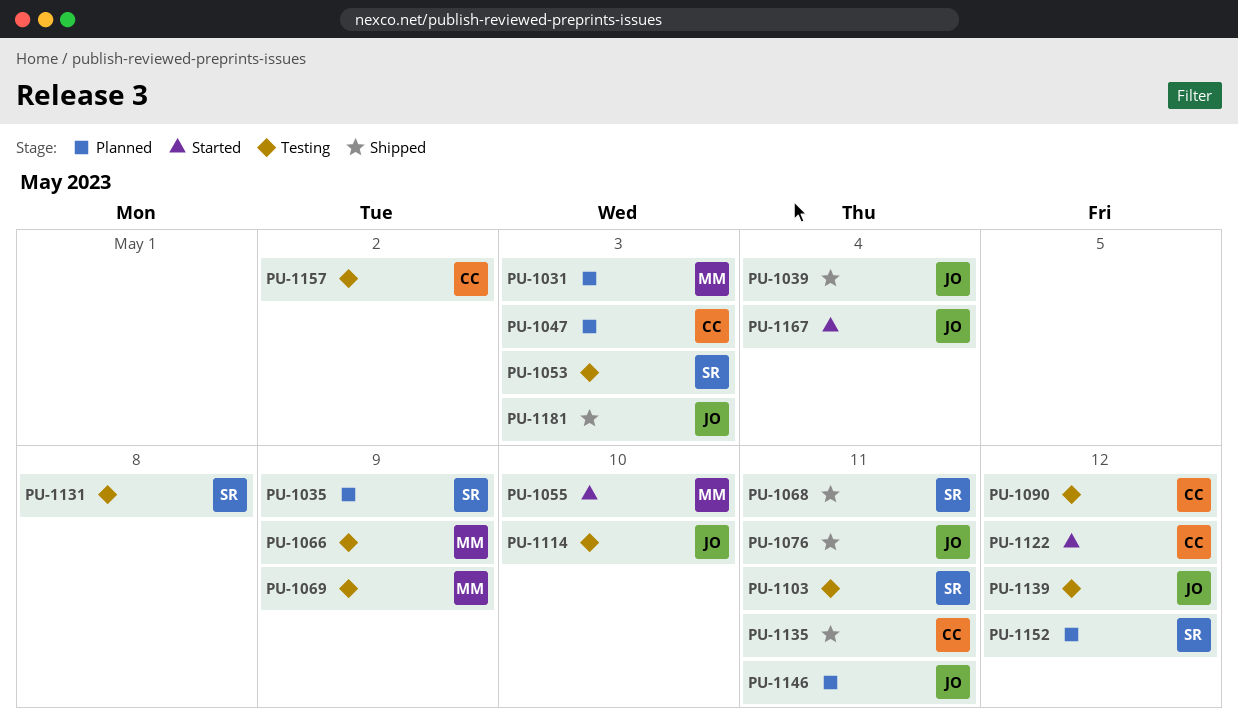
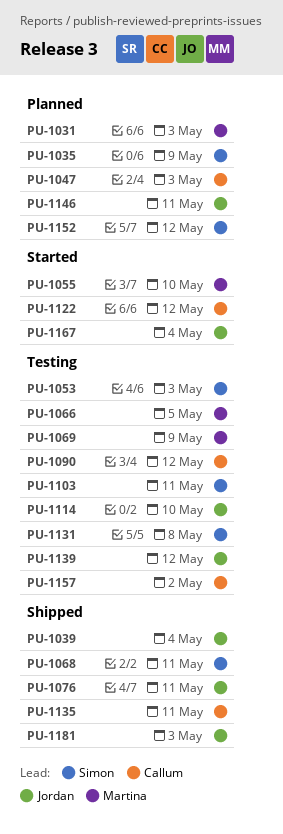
PU-1066, due: May 9 -> May 5

